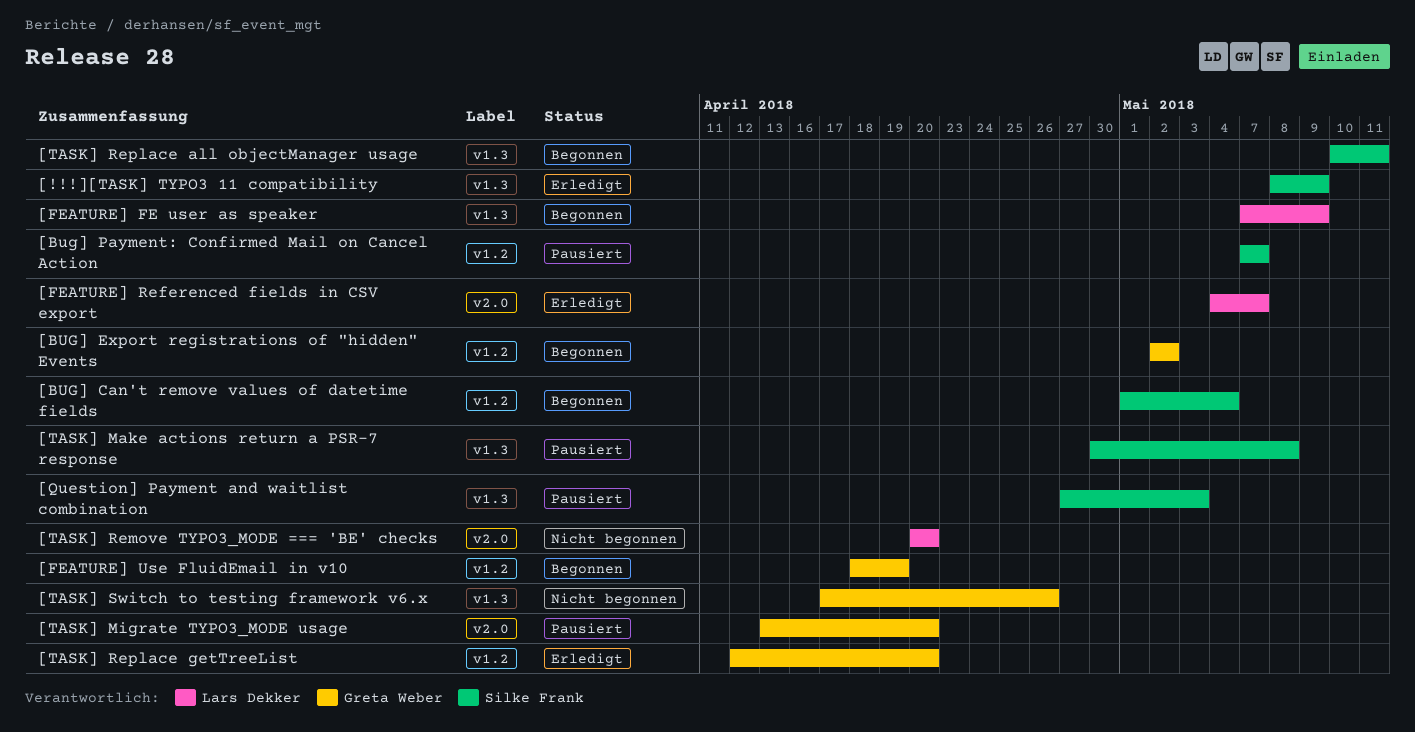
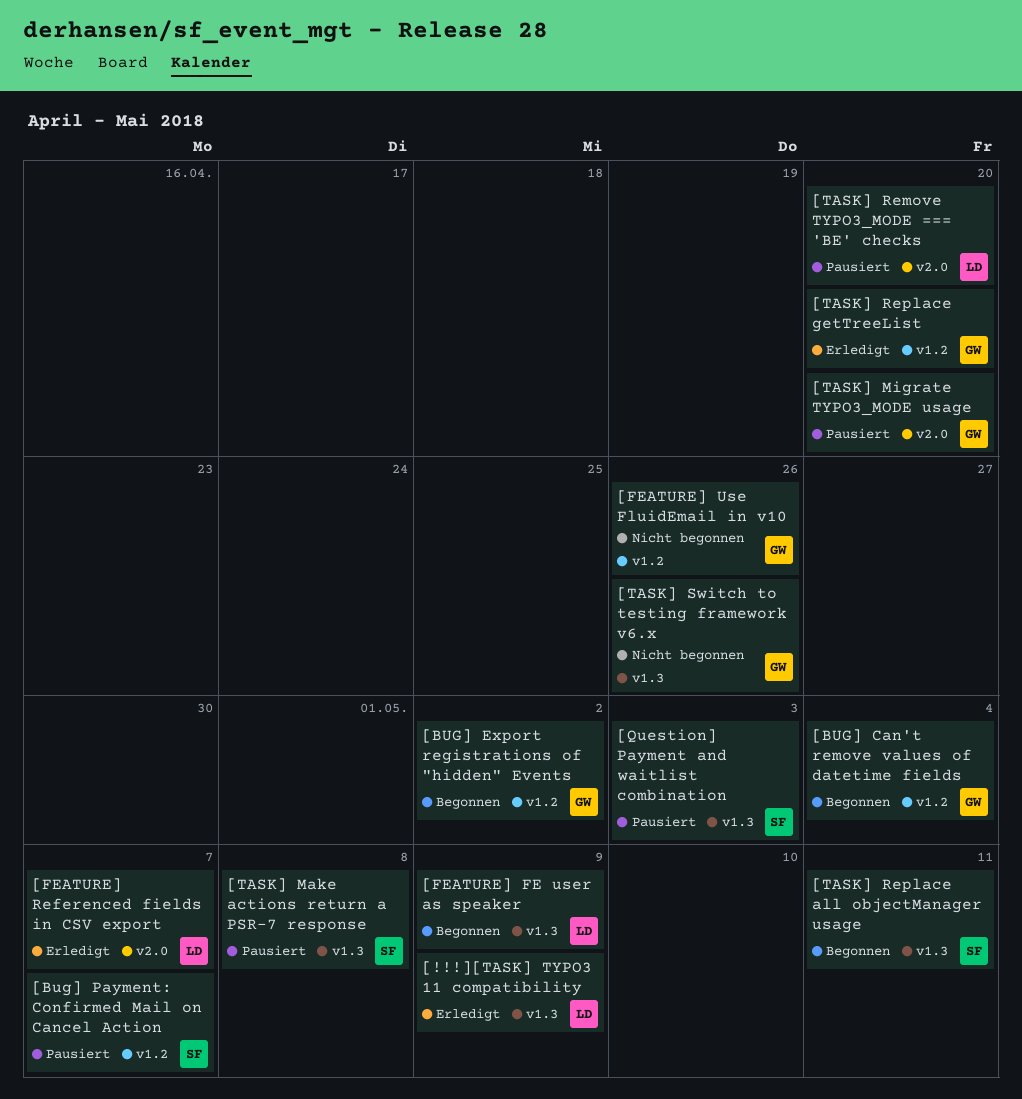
[!!!][TASK] TYPO3 11 compatibility, owner: Silke Frank -> Lars Dekker
[BUG] Can't remove values of datetime fields, owner: Silke Frank -> Greta Weber
[FEATURE] Use FluidEmail in v10, status: Begonnen -> Nicht begonnen
[FEATURE] Use FluidEmail in v10, due: Apr 19 -> Apr 26
[TASK] Remove TYPO3_MODE === 'BE' checks, status: Nicht begonnen -> Pausiert

